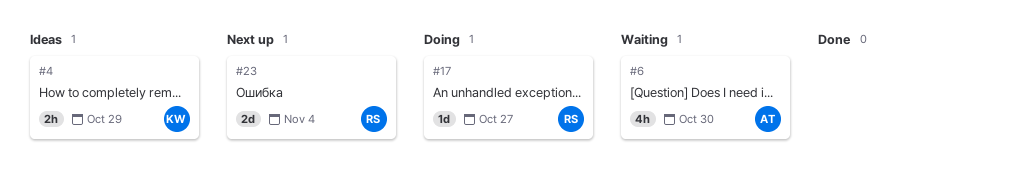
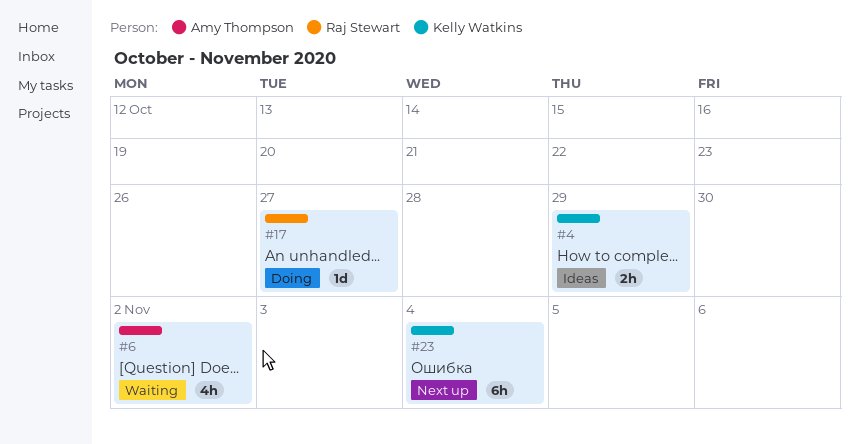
#6, due: Oct 30 -> Nov 2
#23, owner: Raj Stewart -> Kelly Watkins
#23, estimate: 2d -> 6h

